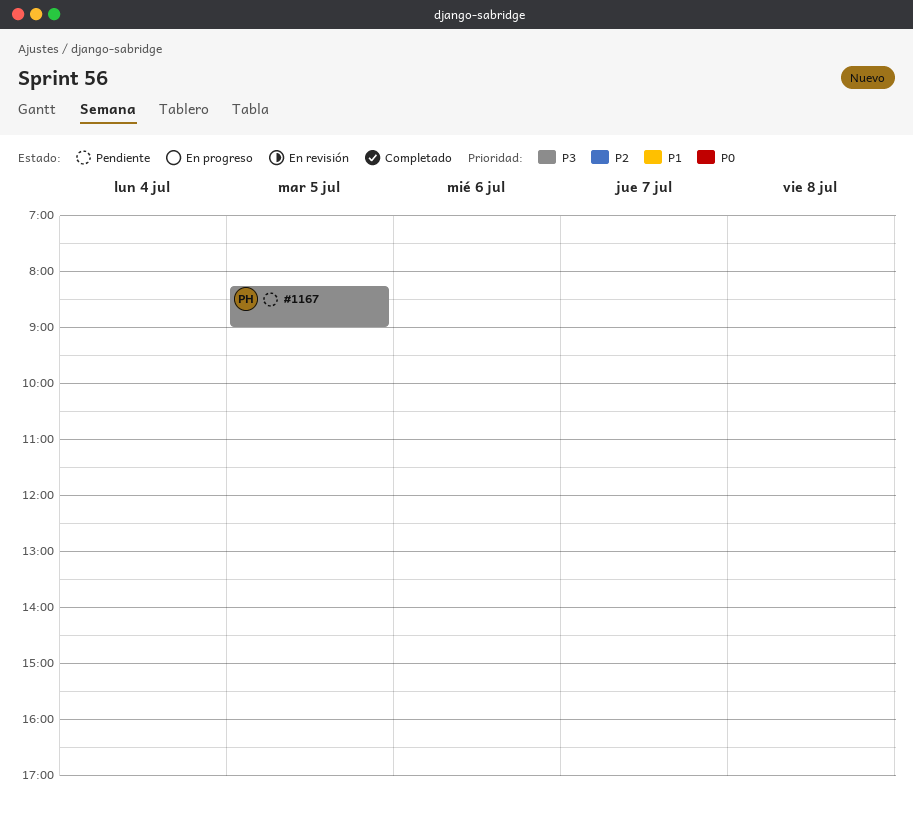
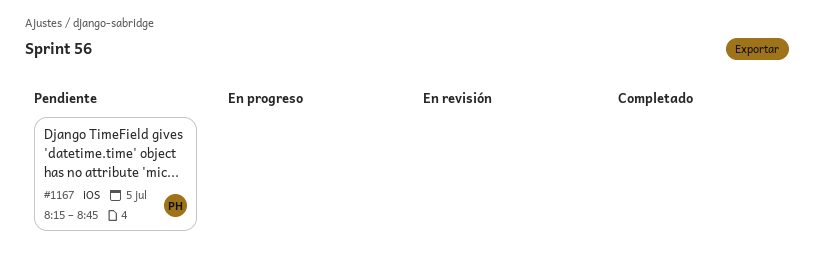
#1167, ends: 09:00 -> 08:45

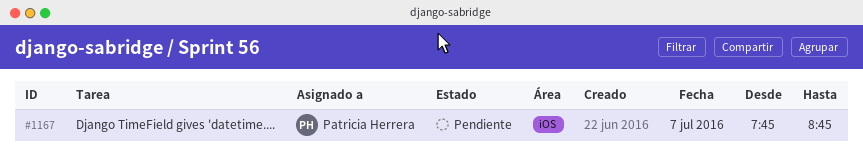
#1167, day: Jul 5 -> Jul 7
#1167, begins: 08:15 -> 07:45

